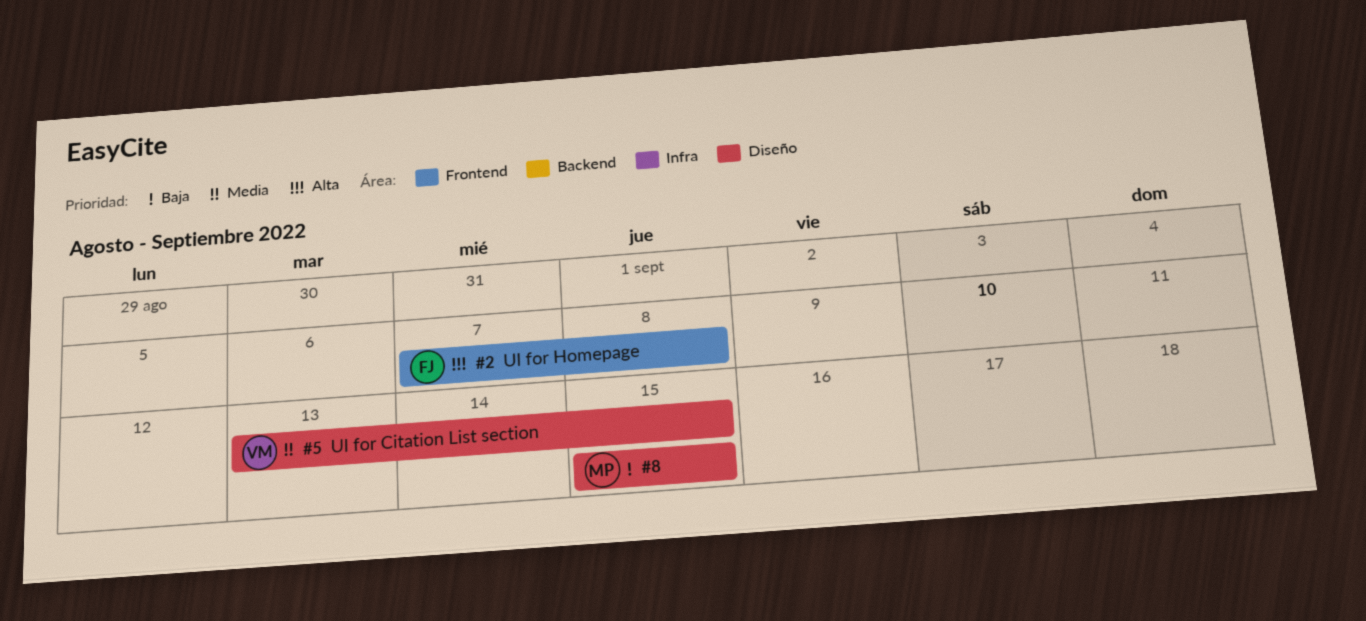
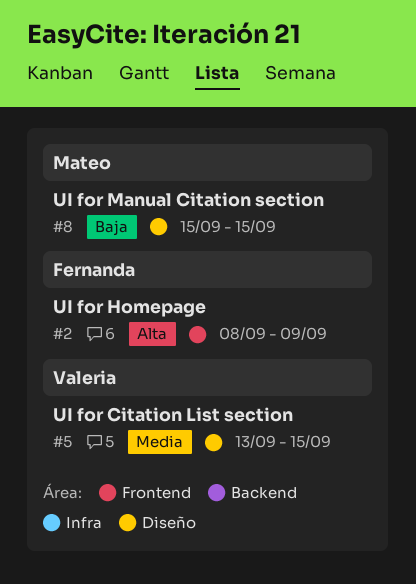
#2, start: Sep 7 -> Sep 8
#2, due: Sep 8 -> Sep 9

